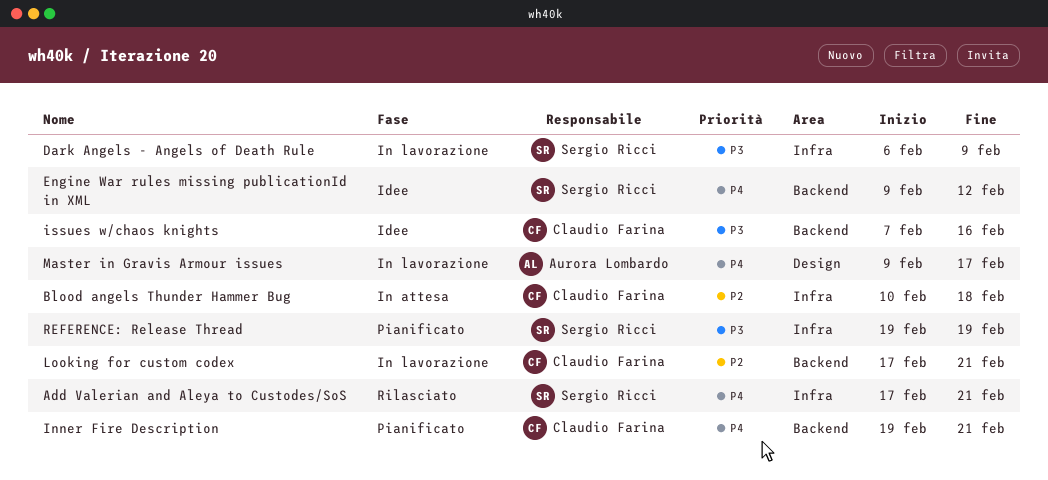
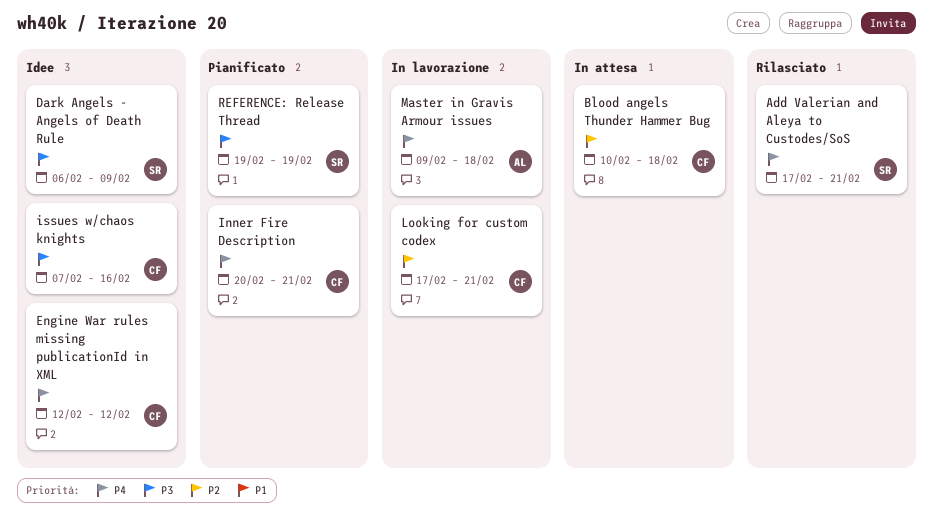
Dark Angels - Angels of Death Rule, status: In lavorazione -> Idee
Engine War rules missing publicationId in XML, owner: Sergio Ricci -> Claudio Farina
Engine War rules missing publicationId in XML, start: Feb 9 -> Feb 12
Inner Fire Description, start: Feb 19 -> Feb 20
Master in Gravis Armour issues, due: Feb 17 -> Feb 18

